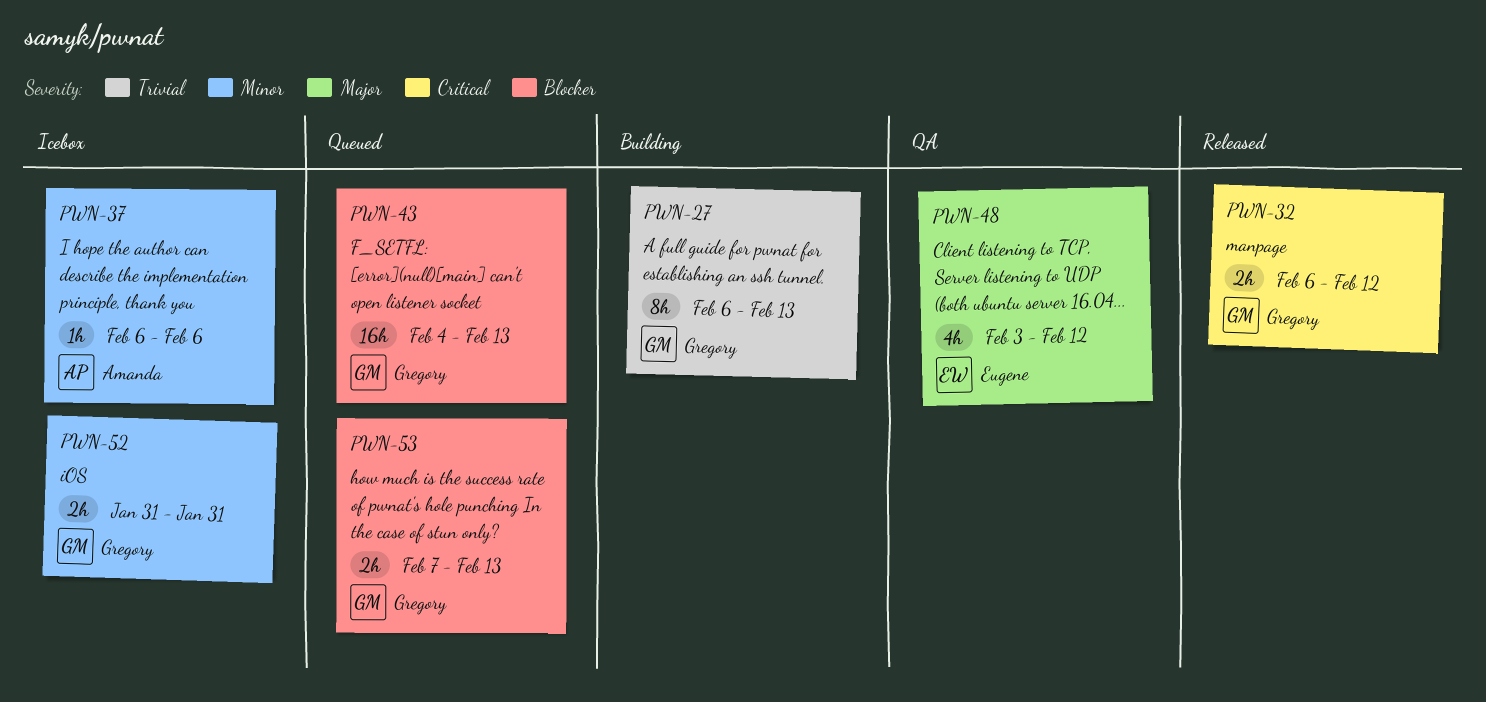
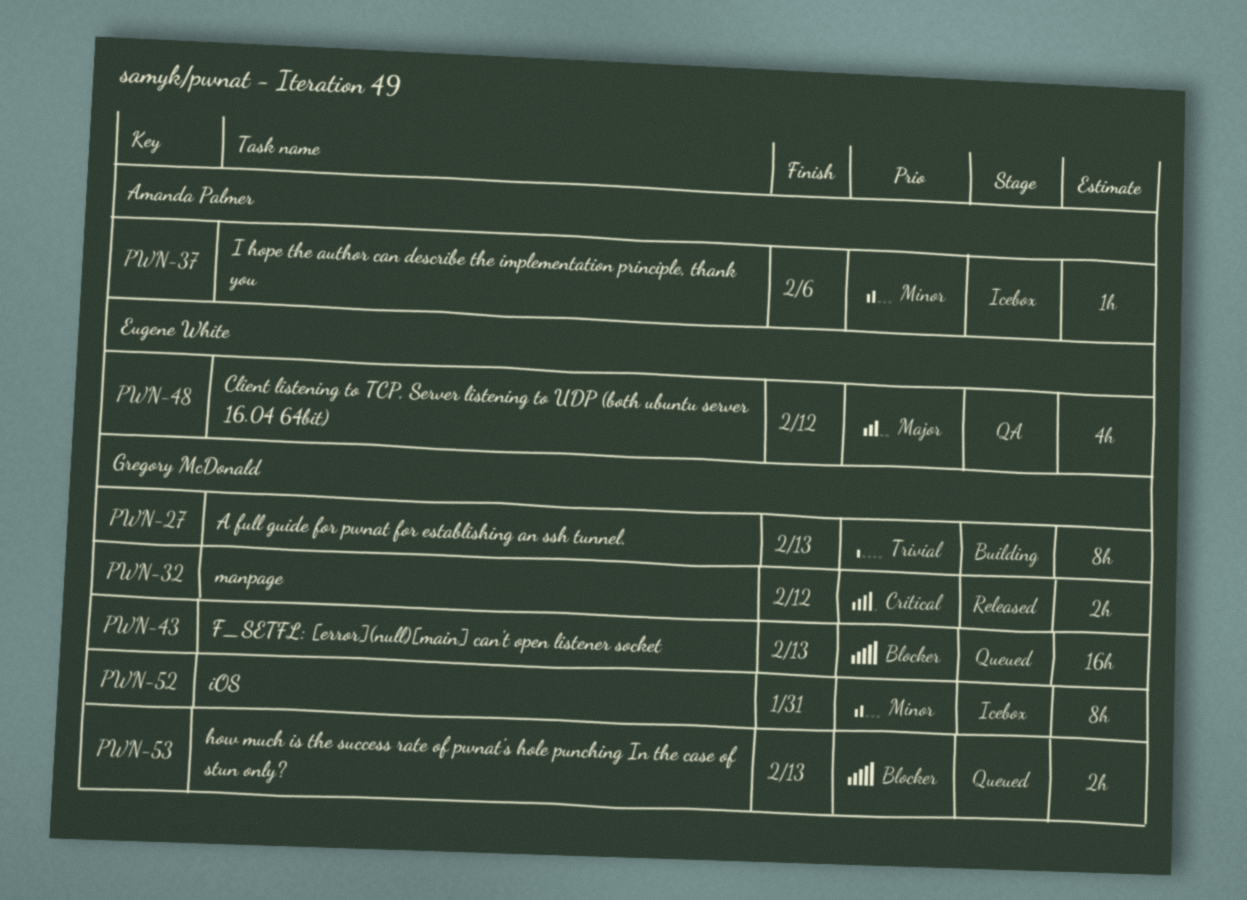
PWN-52, estimate: 2h -> 8h

